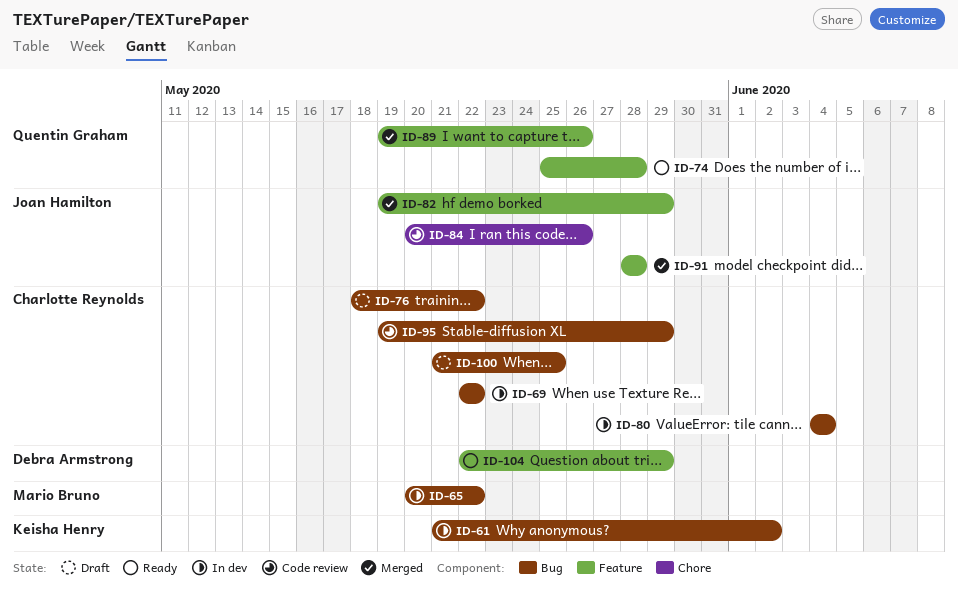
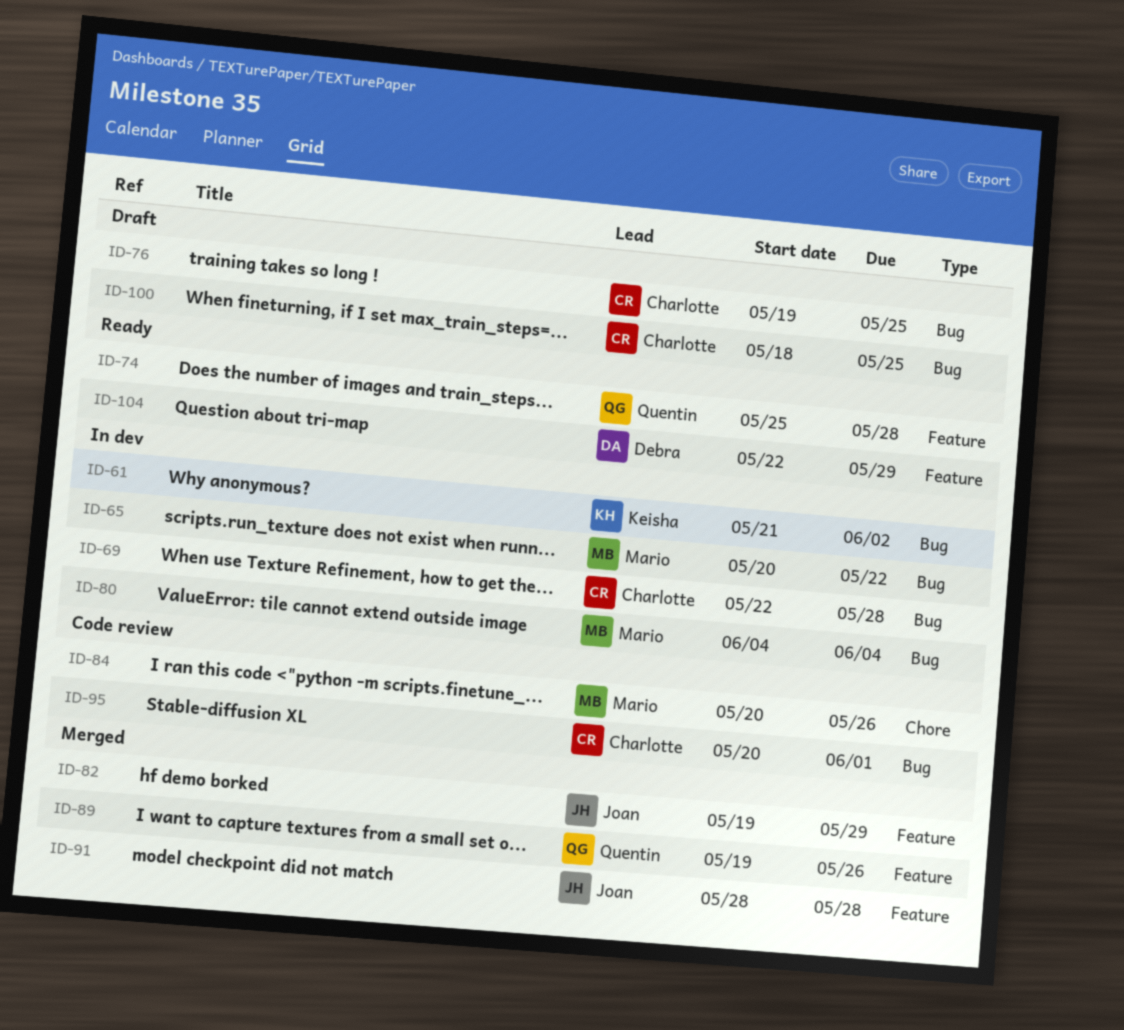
ID-69, due: May 22 -> May 28
ID-76, start: May 18 -> May 19
ID-76, due: May 22 -> May 25
ID-80, owner: Charlotte Reynolds -> Mario Bruno
ID-84, owner: Joan Hamilton -> Mario Bruno
ID-95, start: May 19 -> May 20
ID-95, due: May 29 -> Jun 1
ID-100, start: May 21 -> May 18

